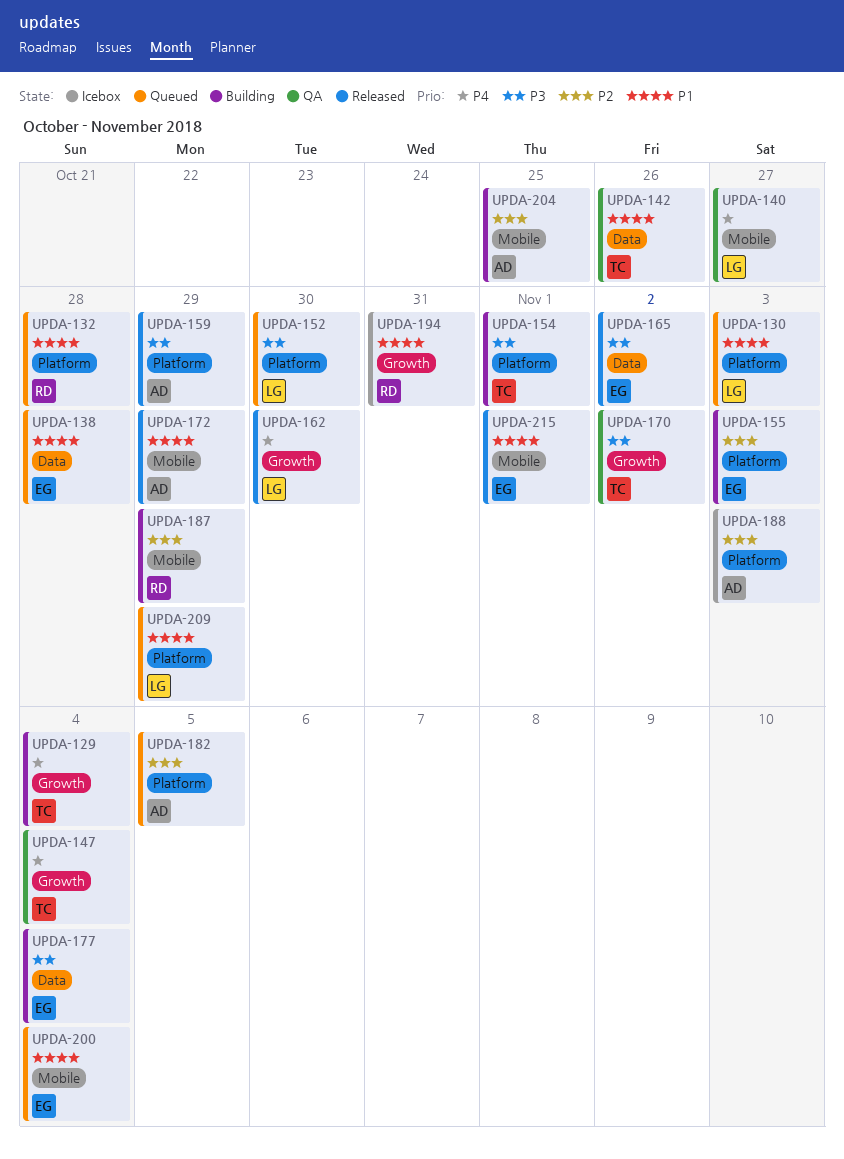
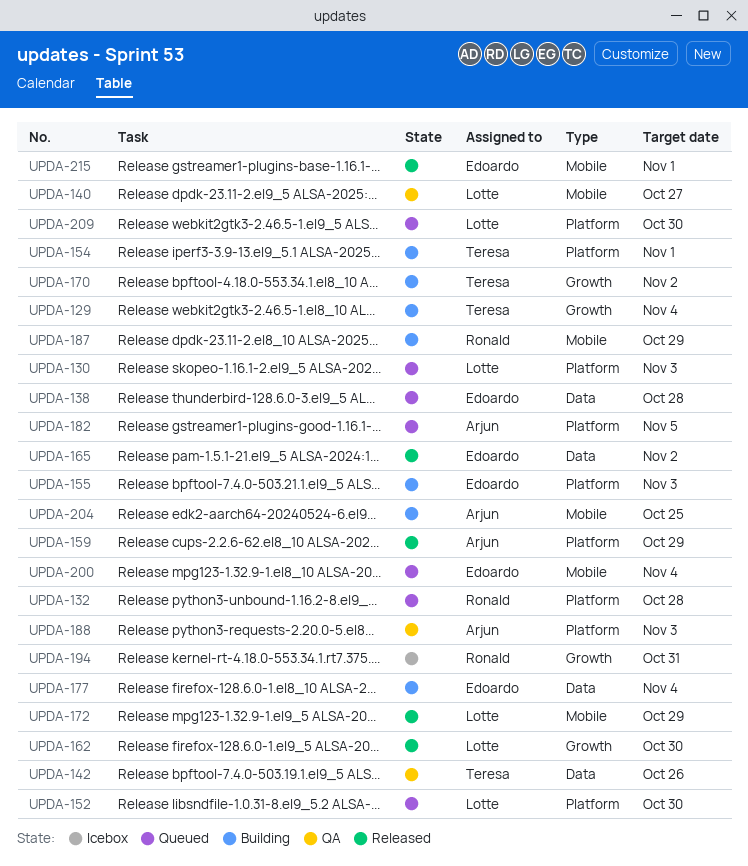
UPDA-147: present -> none
UPDA-170, status: QA -> Building
UPDA-172, owner: Arjun -> Lotte
UPDA-188, status: Icebox -> QA
UPDA-209, due: Oct 29 -> Oct 30

